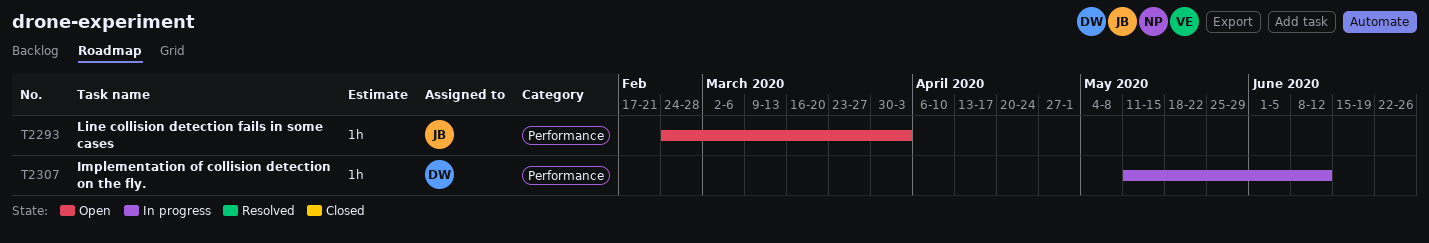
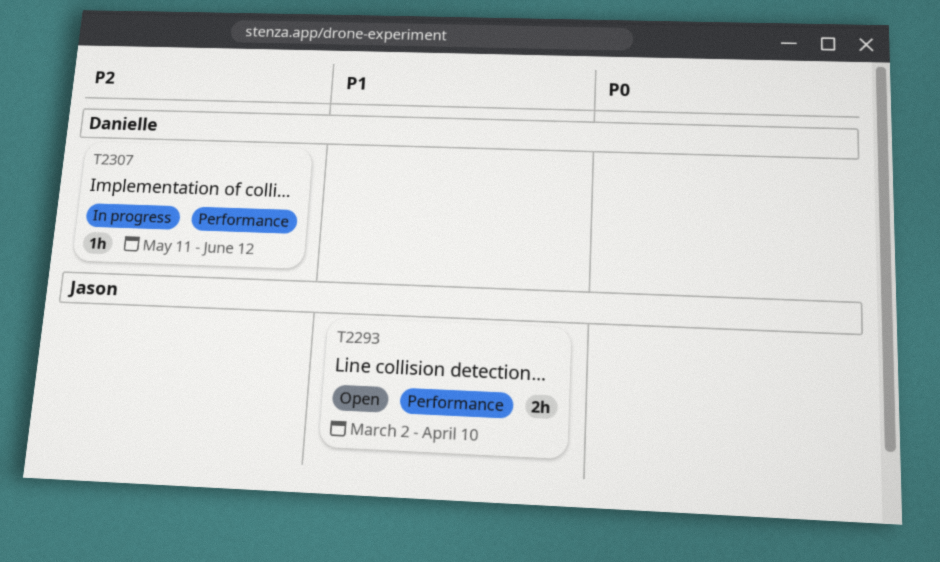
T2293, estimate: 1h -> 2h
T2293, start: Feb 24 -> Mar 2
T2293, due: Apr 3 -> Apr 10

